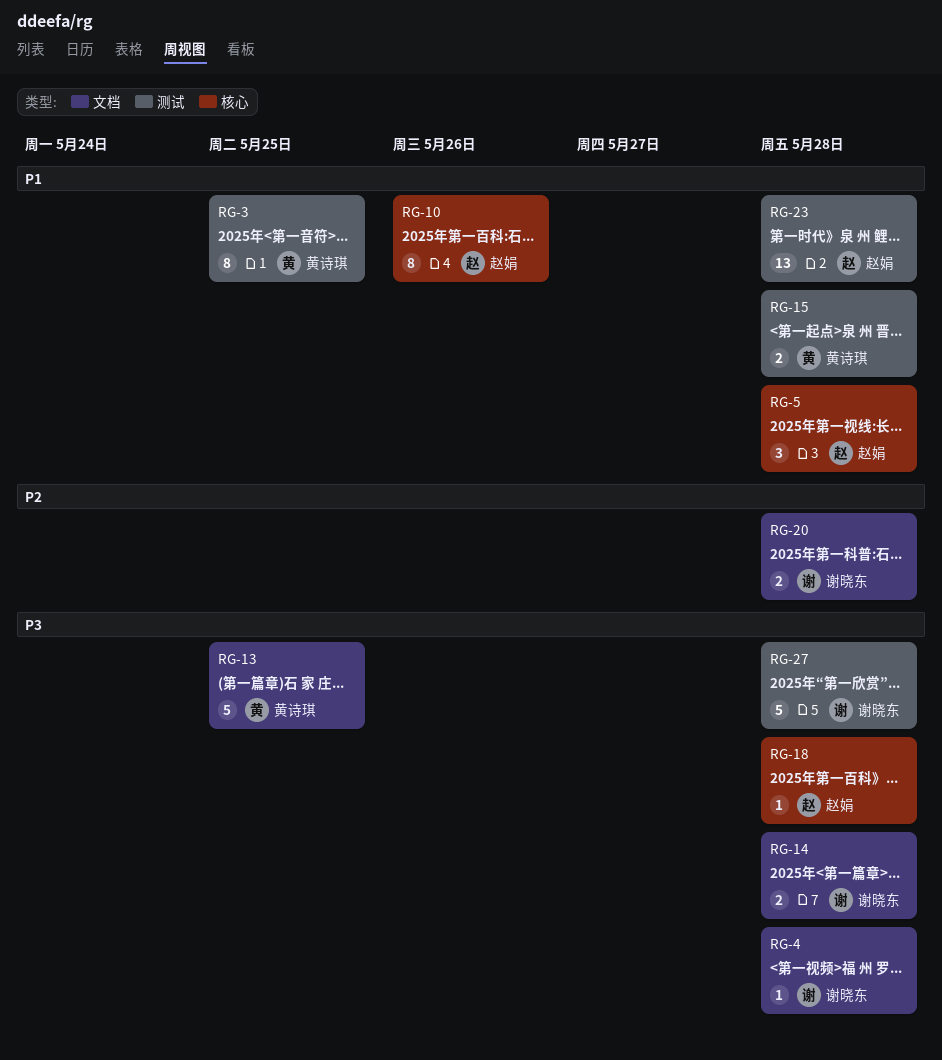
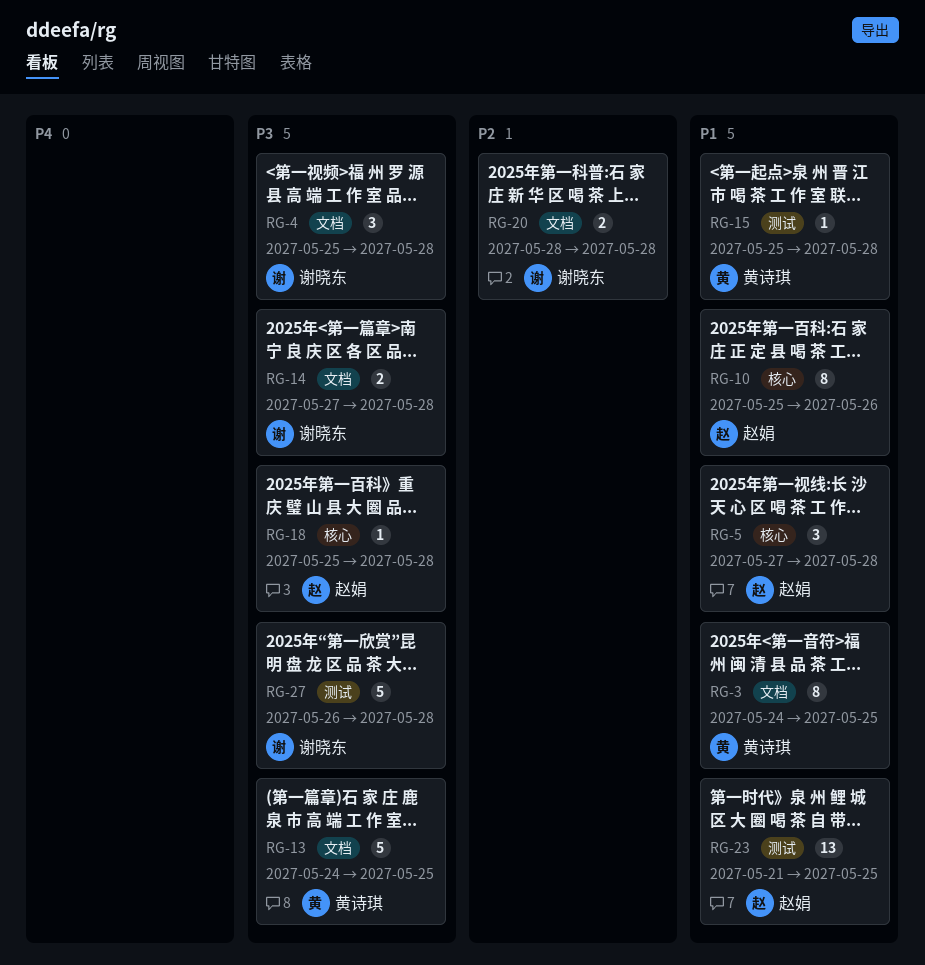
RG-3, label: 测试 -> 文档
RG-4, estimate: 1 -> 3
RG-15, estimate: 2 -> 1
RG-23, due: May 28 -> May 25

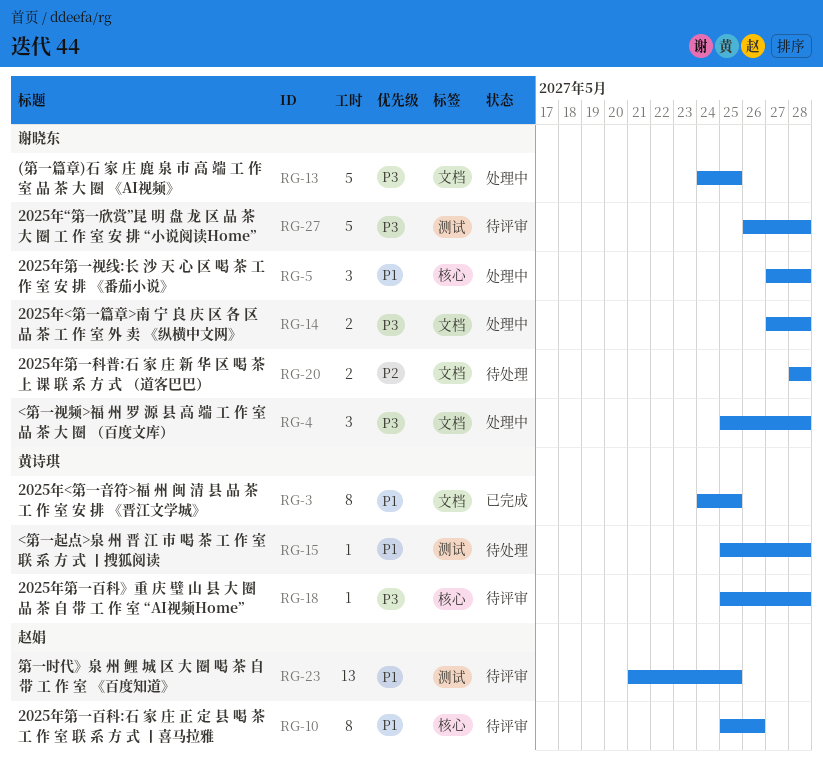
RG-5, owner: 赵娟 -> 谢晓东
RG-13, owner: 黄诗琪 -> 谢晓东
RG-18, owner: 赵娟 -> 黄诗琪

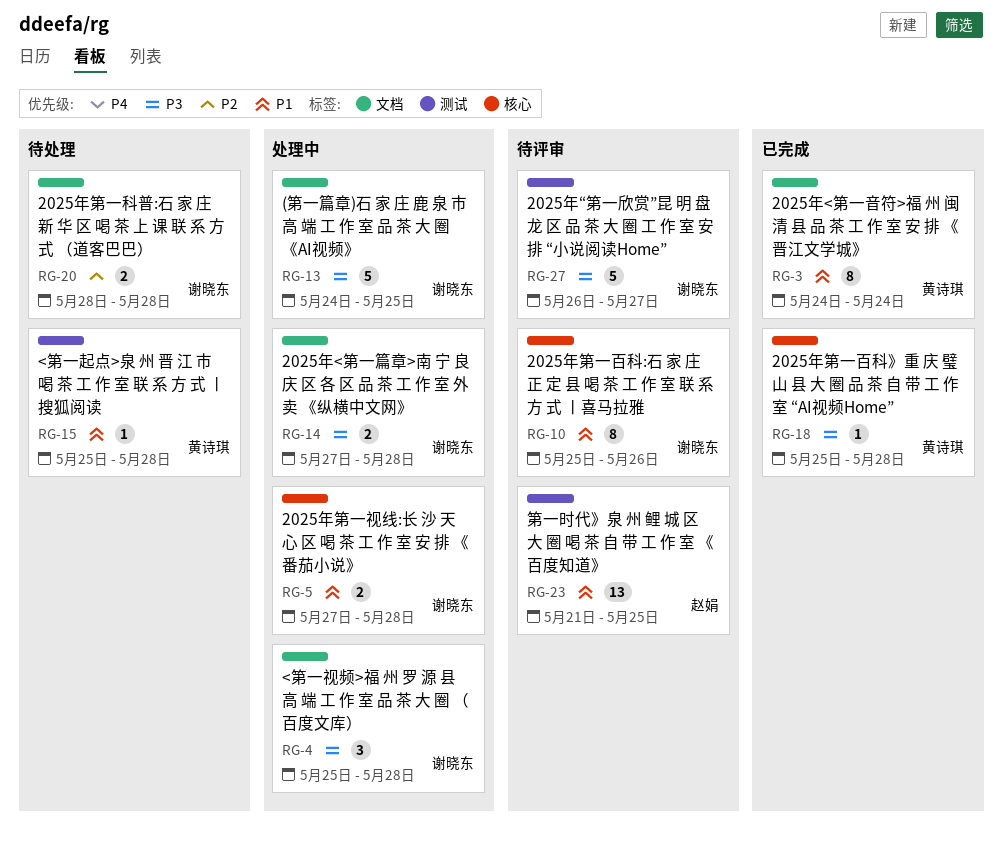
RG-3, due: May 25 -> May 24
RG-5, estimate: 3 -> 2
RG-10, owner: 赵娟 -> 谢晓东
RG-18, status: 待评审 -> 已完成
RG-27, due: May 28 -> May 27

